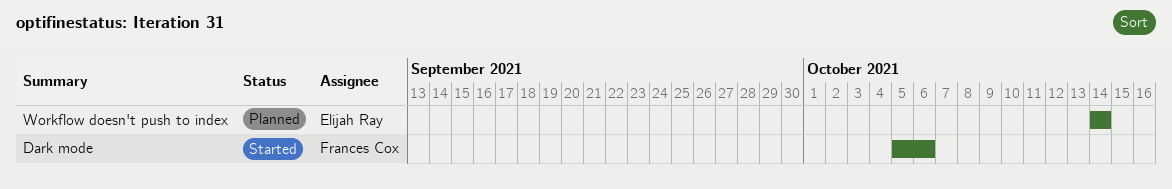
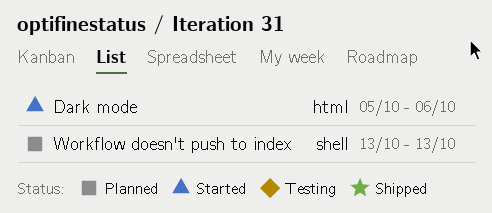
Workflow doesn't push to index, start: Oct 14 -> Oct 13
Workflow doesn't push to index, due: Oct 14 -> Oct 13

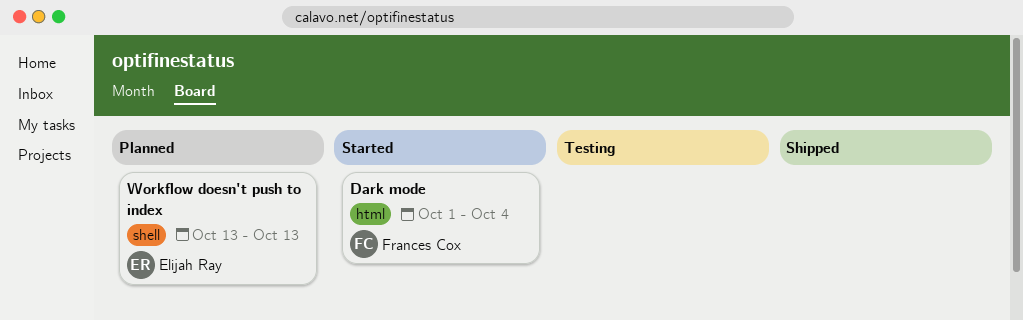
Dark mode, start: Oct 5 -> Oct 1
Dark mode, due: Oct 6 -> Oct 4

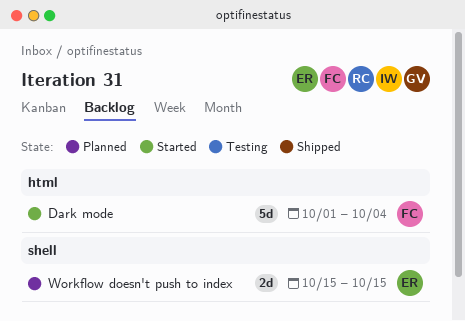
Workflow doesn't push to index, start: Oct 13 -> Oct 15
Workflow doesn't push to index, due: Oct 13 -> Oct 15

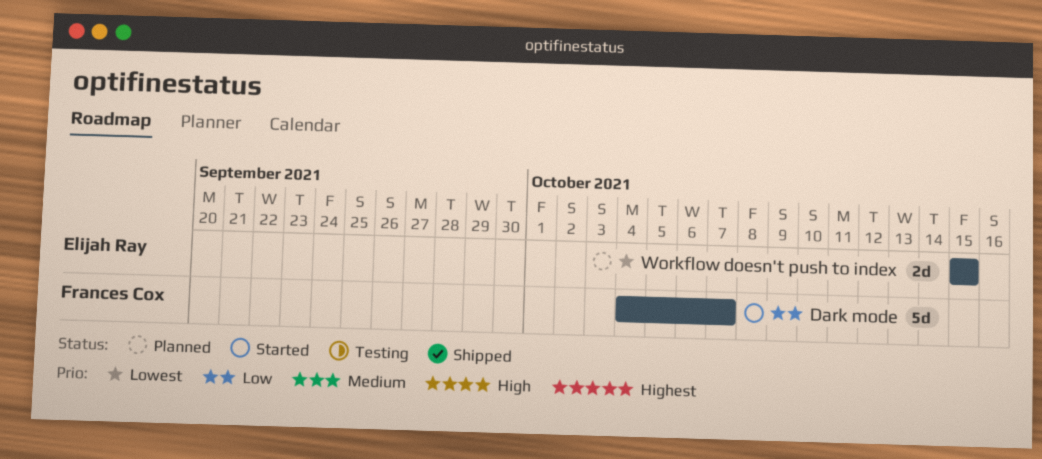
Dark mode, start: Oct 1 -> Oct 4
Dark mode, due: Oct 4 -> Oct 7

